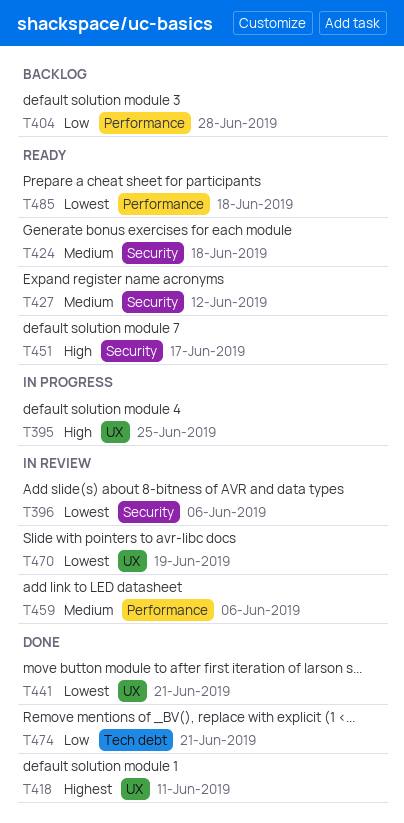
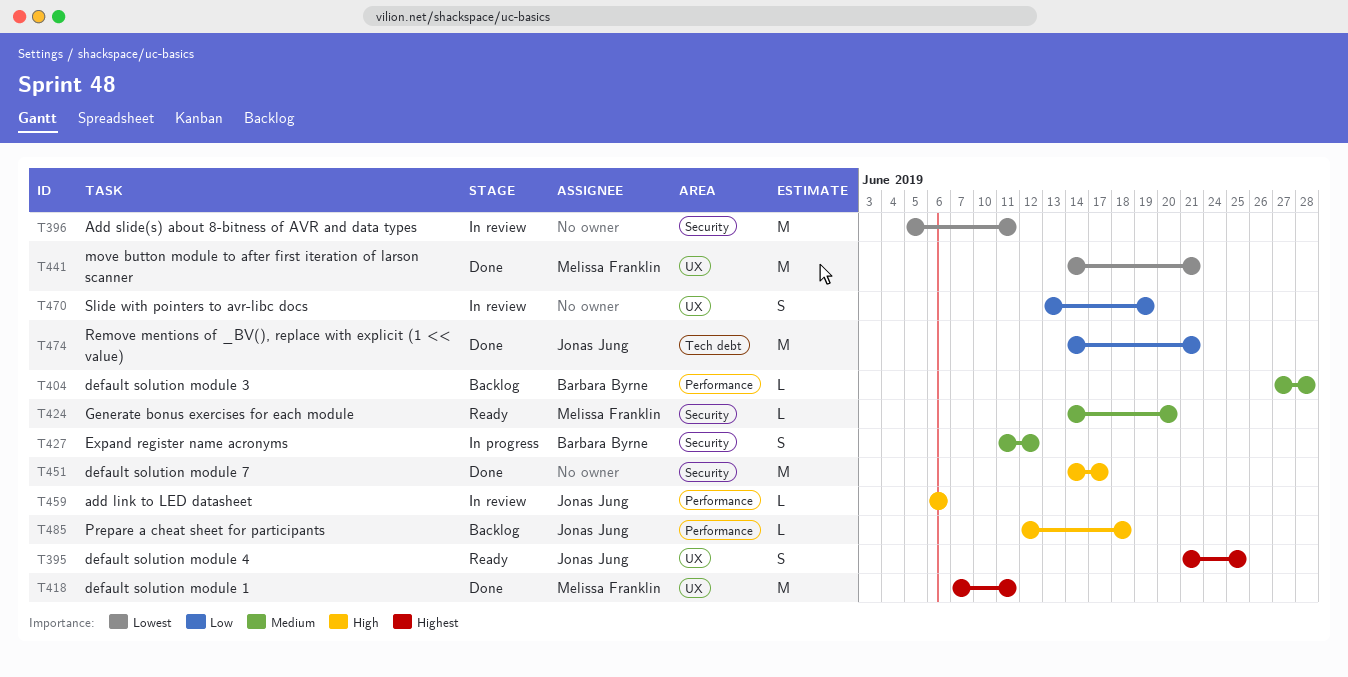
T395, status: In progress -> Ready
T395, priority: High -> Highest
T396, due: Jun 6 -> Jun 11
T404, priority: Low -> Medium
T424, due: Jun 18 -> Jun 20
T427, status: Ready -> In progress
T451, status: Ready -> Done
T459, priority: Medium -> High
T470, priority: Lowest -> Low
T485, status: Ready -> Backlog
T485, priority: Lowest -> High

